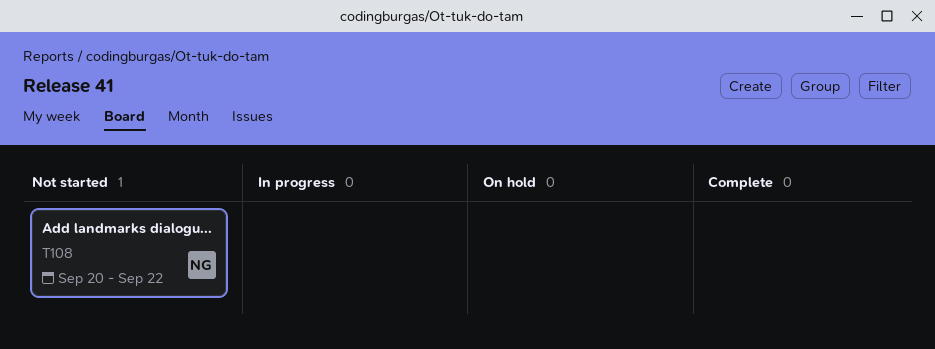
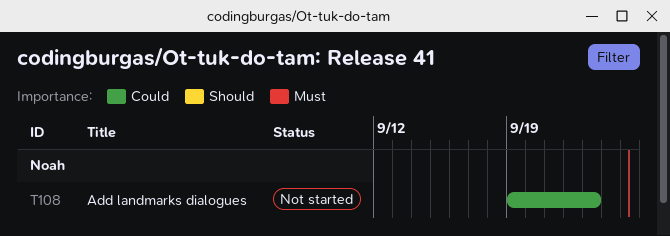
T108, start: Sep 20 -> Sep 19
T108, due: Sep 22 -> Sep 23

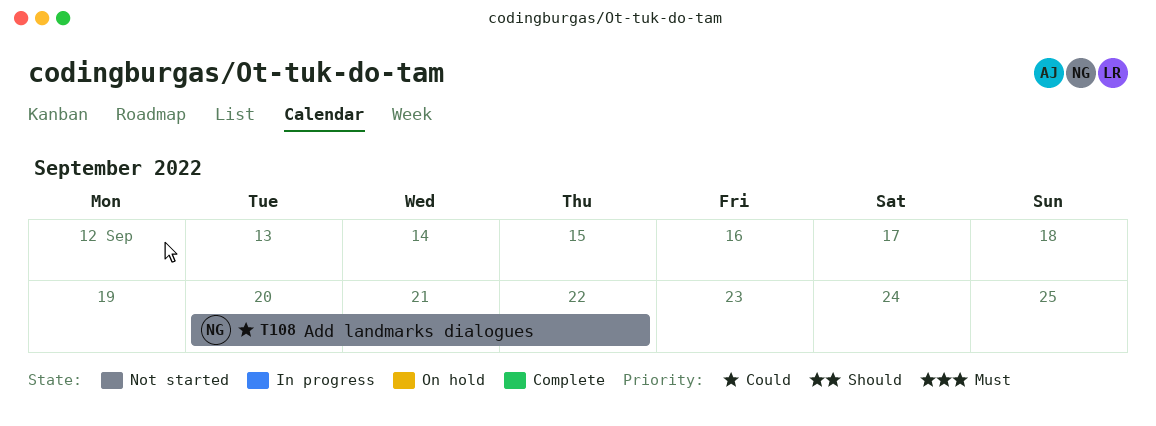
T108, start: Sep 19 -> Sep 20
T108, due: Sep 23 -> Sep 22

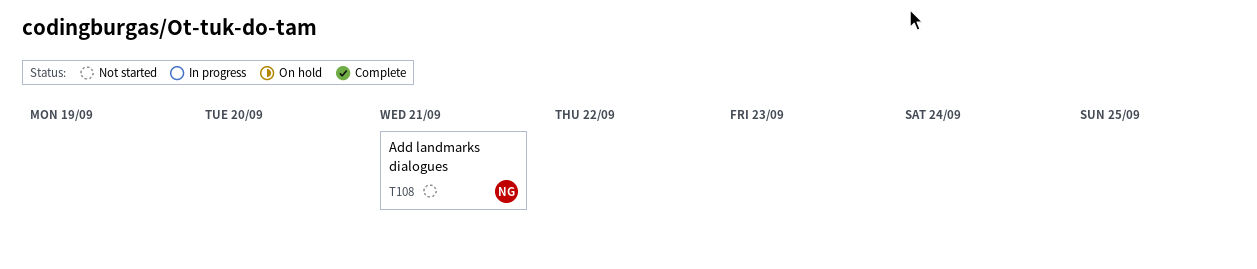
T108, due: Sep 22 -> Sep 21

